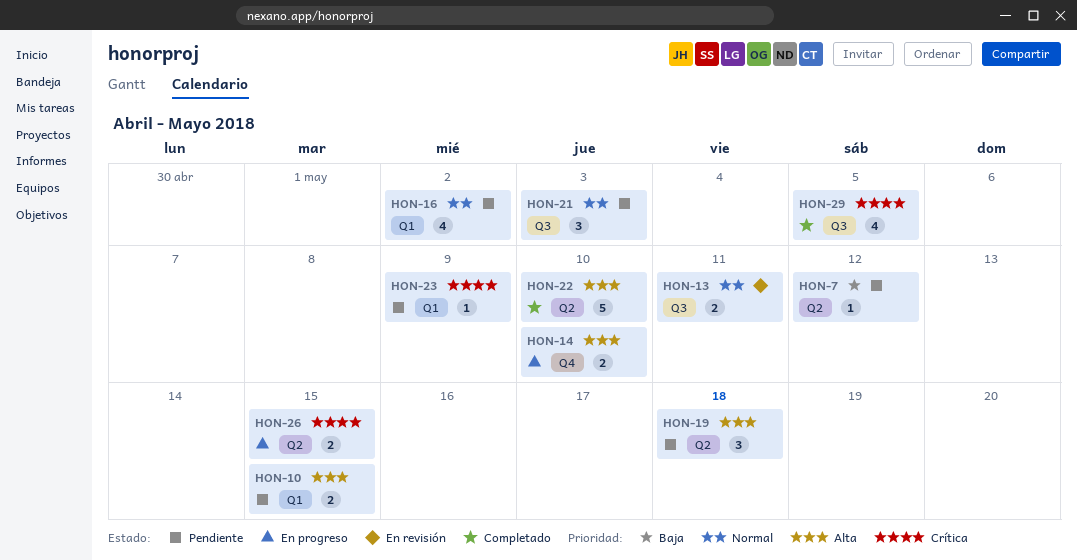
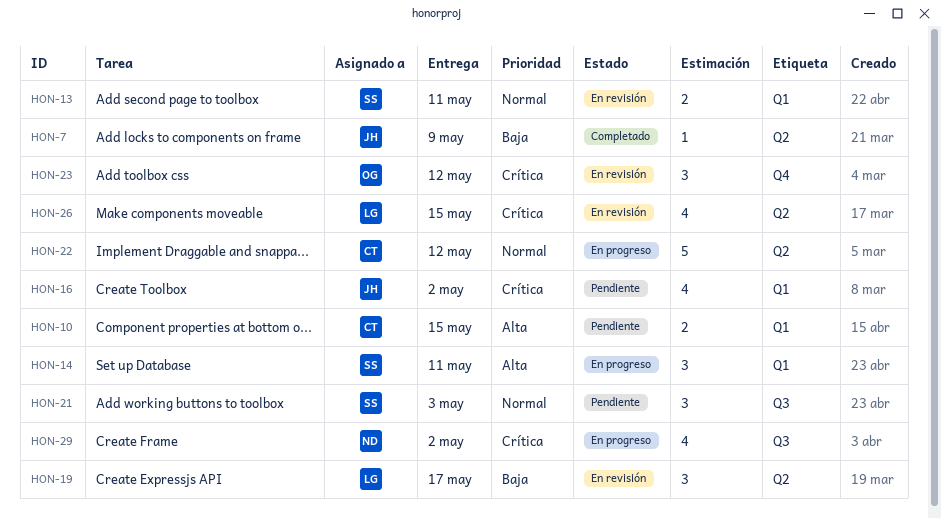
HON-7, status: Pendiente -> Completado
HON-7, due: May 12 -> May 9
HON-13, label: Q3 -> Q1
HON-14, label: Q4 -> Q1
HON-14, estimate: 2 -> 3
HON-14, due: May 10 -> May 11
HON-16, priority: Normal -> Crítica
HON-19, status: Pendiente -> En revisión
HON-19, priority: Alta -> Baja
HON-19, due: May 18 -> May 17
HON-22, status: Completado -> En progreso
HON-22, priority: Alta -> Normal
HON-22, due: May 10 -> May 12
HON-23, status: Pendiente -> En revisión
HON-23, label: Q1 -> Q4
HON-23, estimate: 1 -> 3
HON-23, due: May 9 -> May 12
HON-26, status: En progreso -> En revisión
HON-26, estimate: 2 -> 4
HON-29, status: Completado -> En progreso
HON-29, due: May 5 -> May 2

